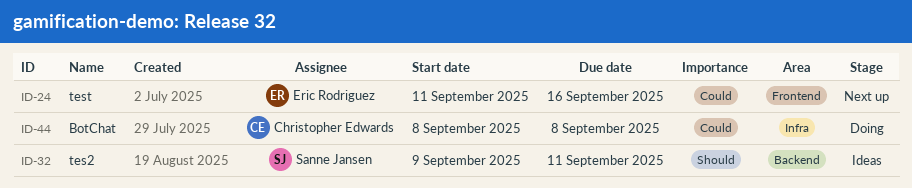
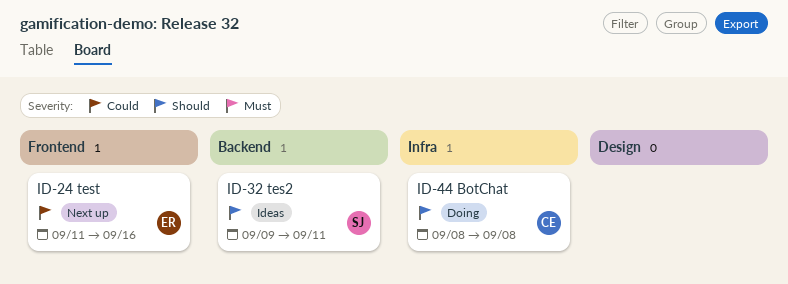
ID-44, priority: Could -> Should

